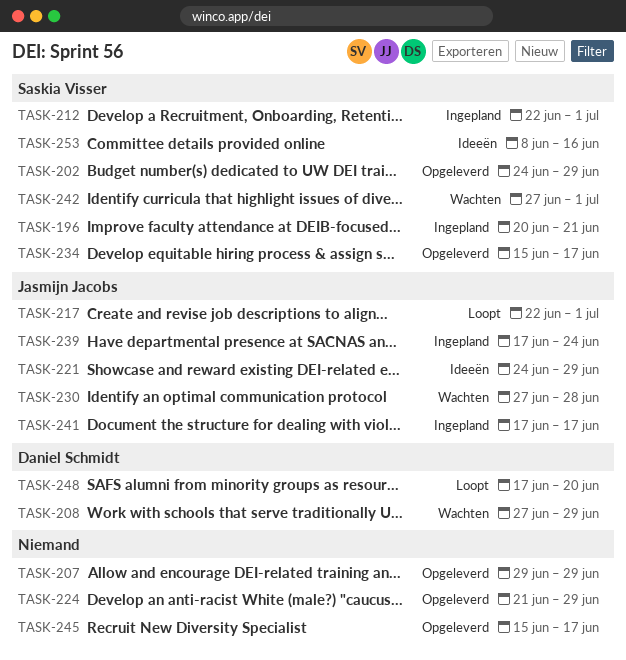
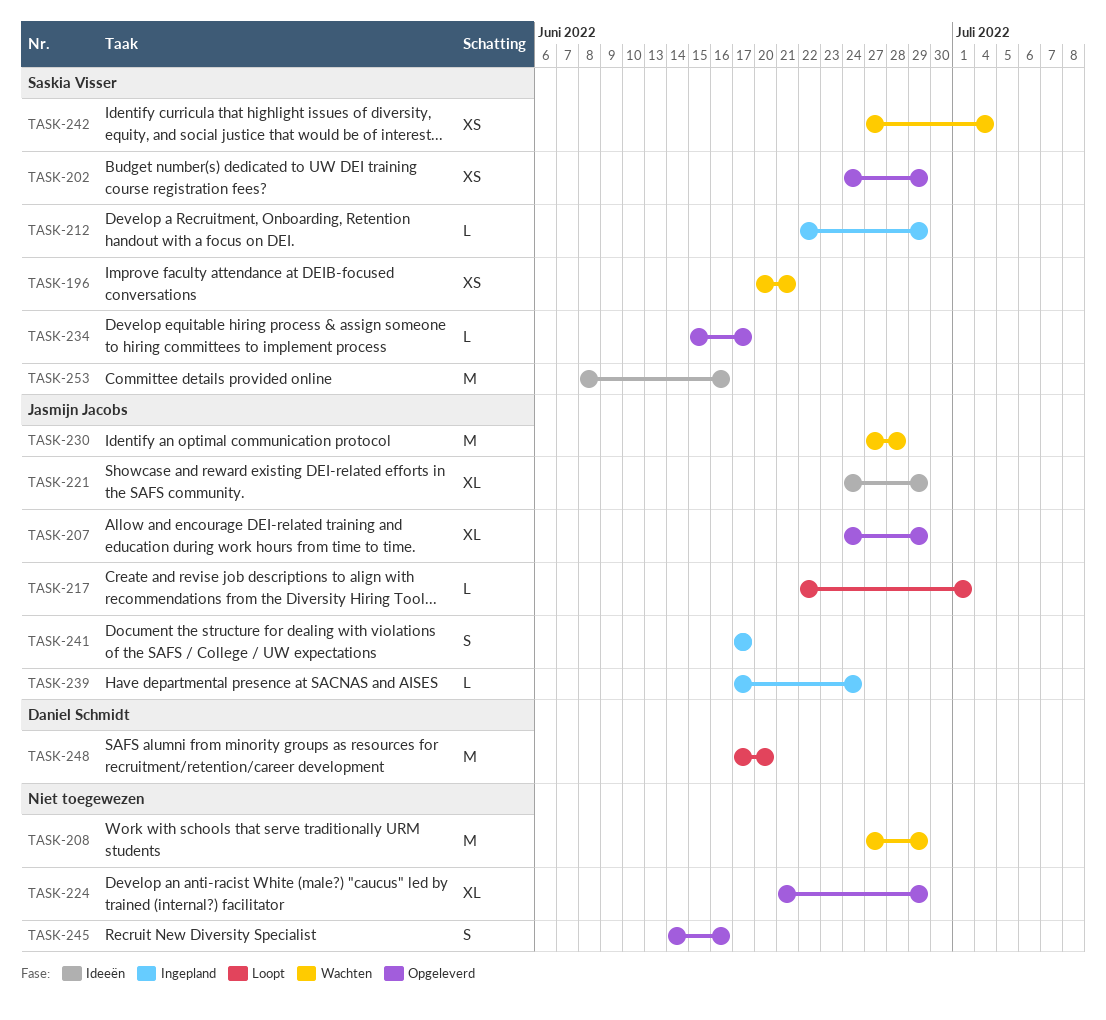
TASK-196, status: Ingepland -> Wachten
TASK-207, owner: none -> Jasmijn Jacobs
TASK-207, start: Jun 29 -> Jun 24
TASK-208, owner: Daniel Schmidt -> none
TASK-212, due: Jul 1 -> Jun 29
TASK-242, due: Jul 1 -> Jul 4
TASK-245, start: Jun 15 -> Jun 14
TASK-245, due: Jun 17 -> Jun 16

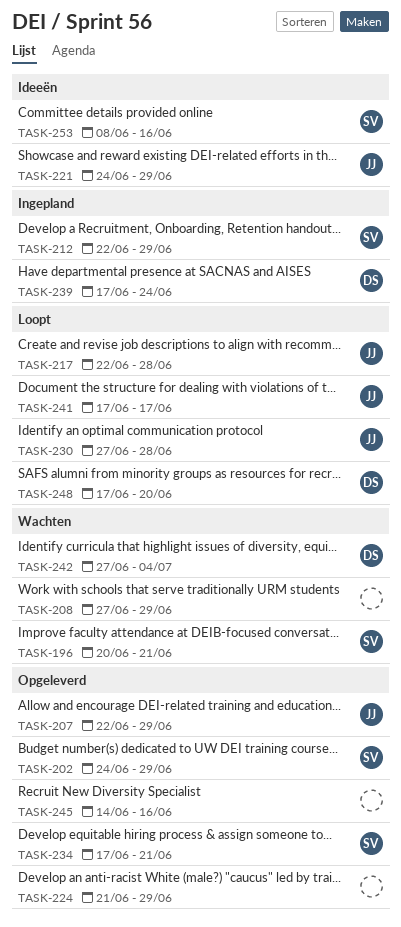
TASK-207, start: Jun 24 -> Jun 22
TASK-217, due: Jul 1 -> Jun 28
TASK-230, status: Wachten -> Loopt
TASK-234, start: Jun 15 -> Jun 17
TASK-234, due: Jun 17 -> Jun 21
TASK-239, owner: Jasmijn Jacobs -> Daniel Schmidt
TASK-241, status: Ingepland -> Loopt
TASK-242, owner: Saskia Visser -> Daniel Schmidt

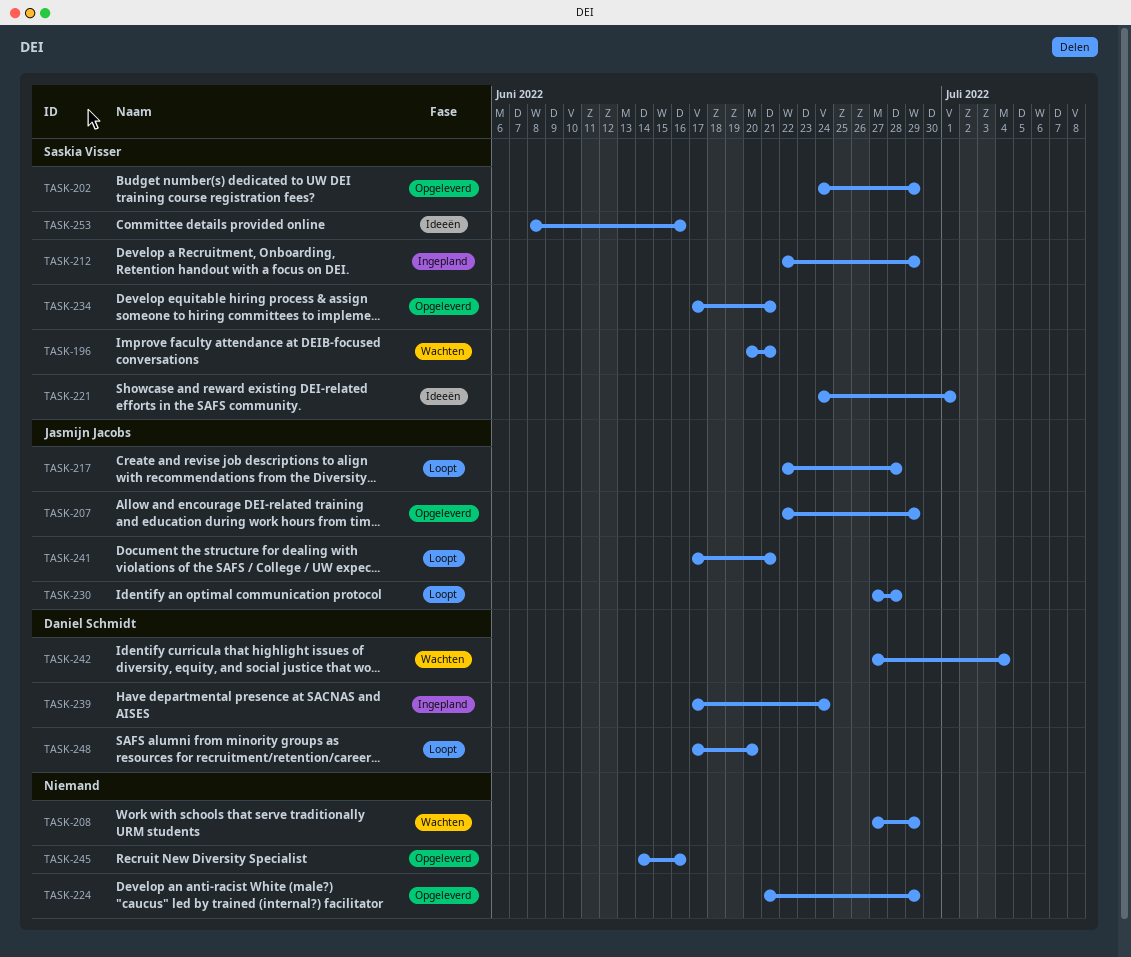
TASK-221, owner: Jasmijn Jacobs -> Saskia Visser
TASK-221, due: Jun 29 -> Jul 1
TASK-241, due: Jun 17 -> Jun 21

